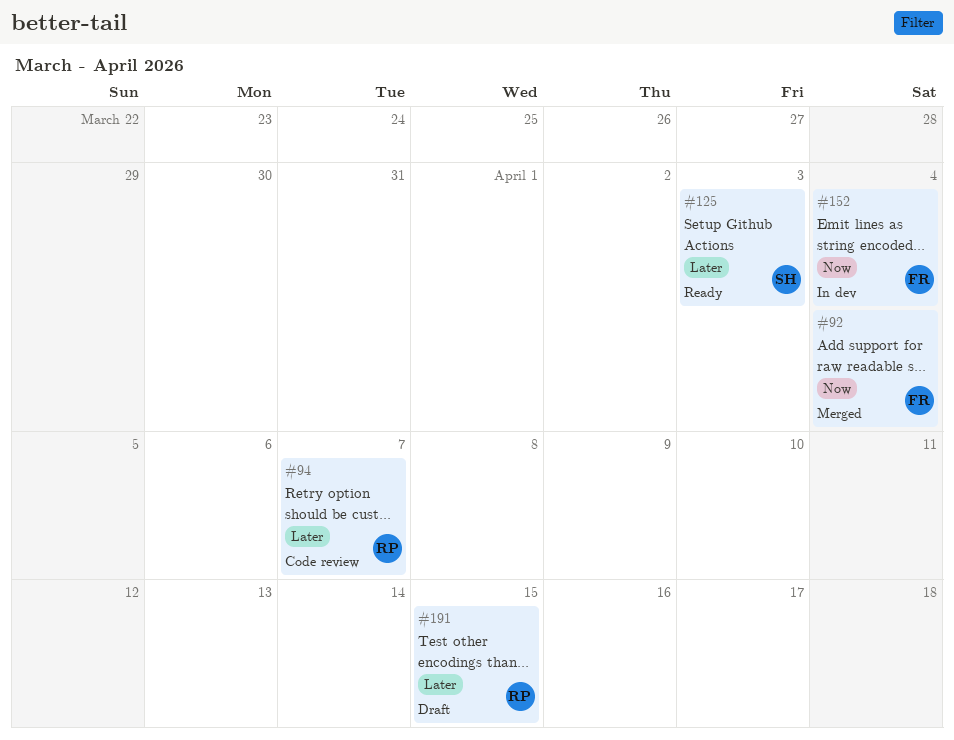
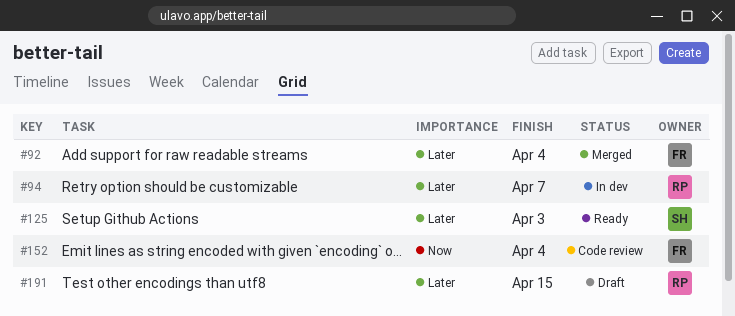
#92, priority: Now -> Later
#94, status: Code review -> In dev
#152, status: In dev -> Code review

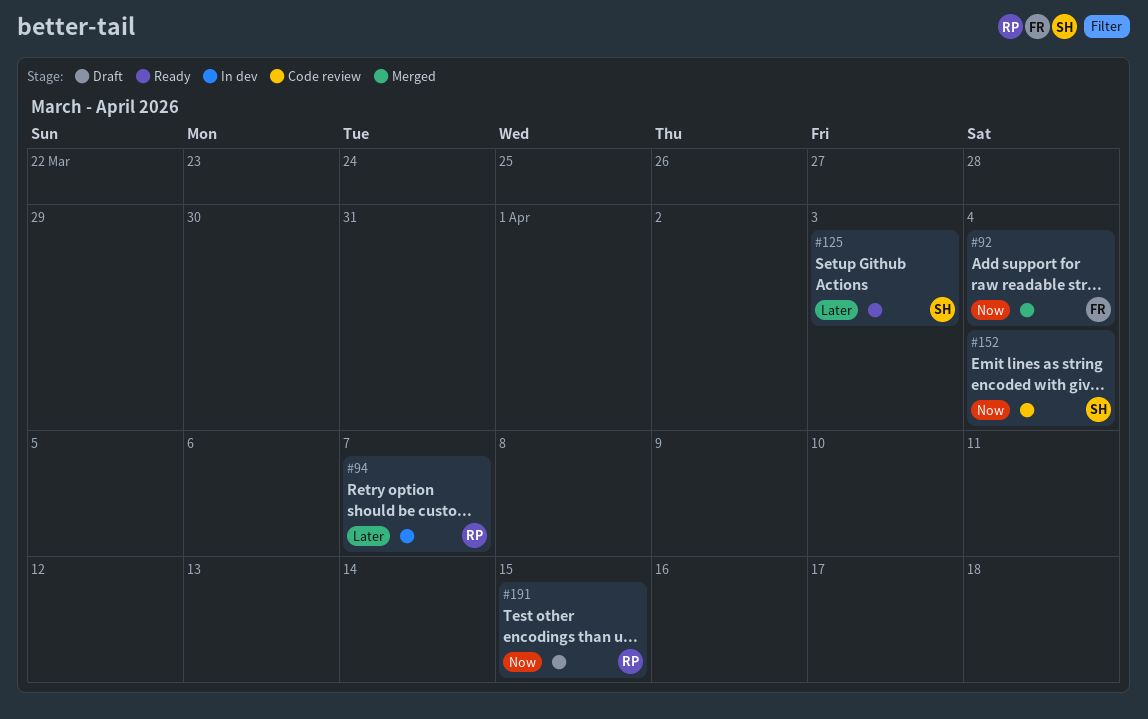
#92, priority: Later -> Now
#152, owner: FR -> SH
#191, priority: Later -> Now

